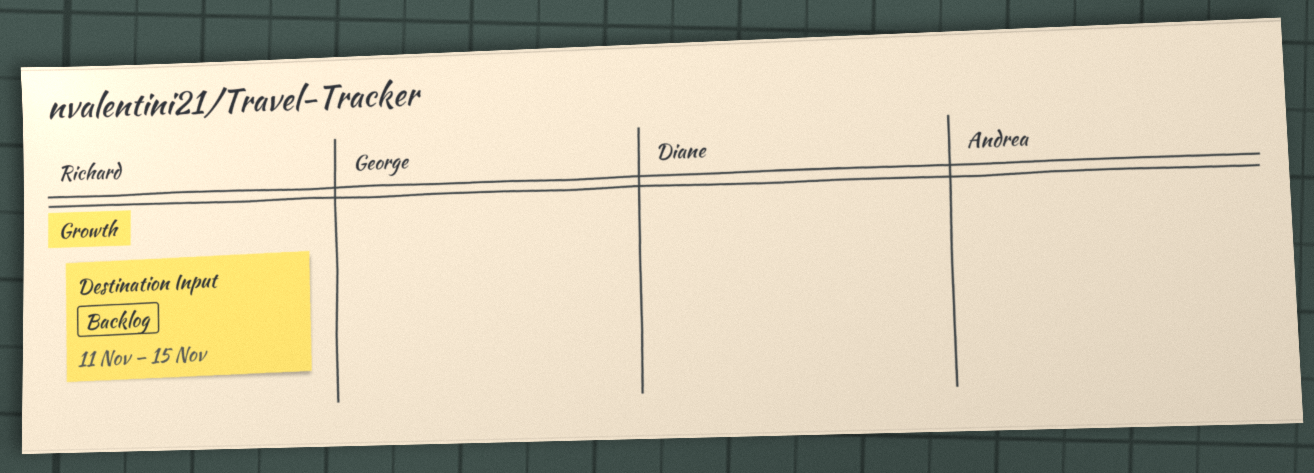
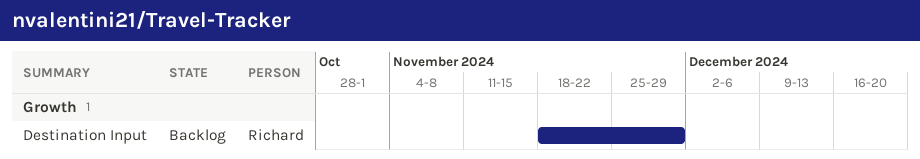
Destination Input, start: Nov 11 -> Nov 18
Destination Input, due: Nov 15 -> Nov 29

